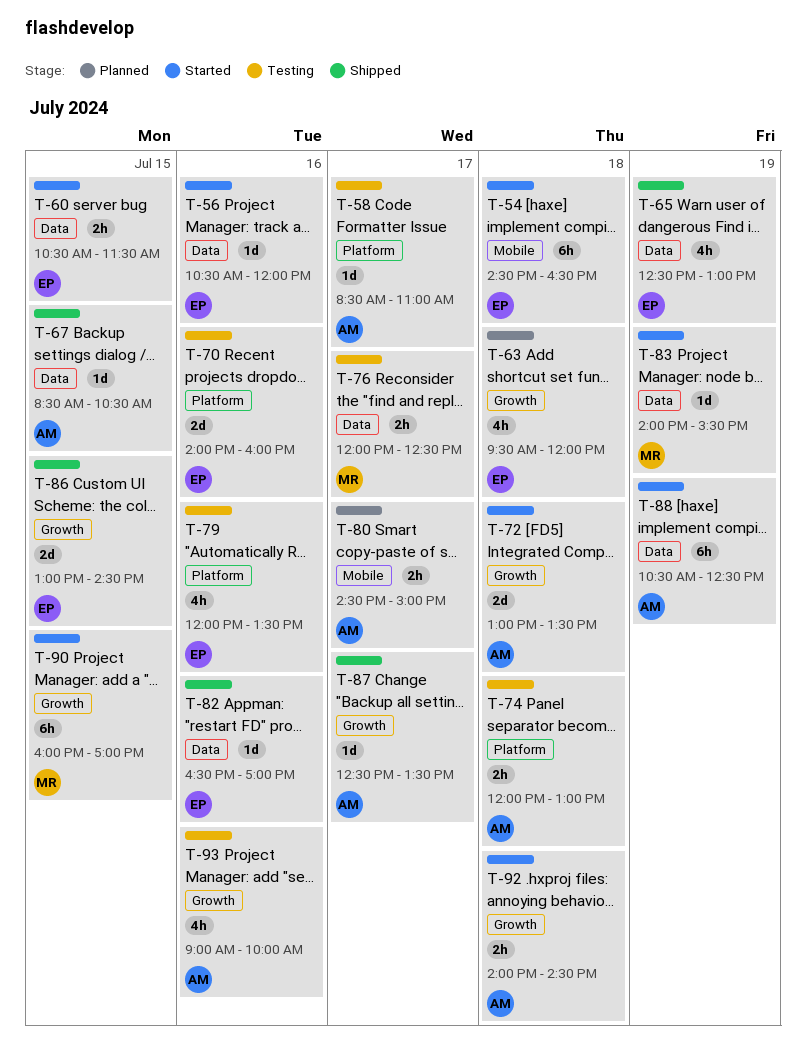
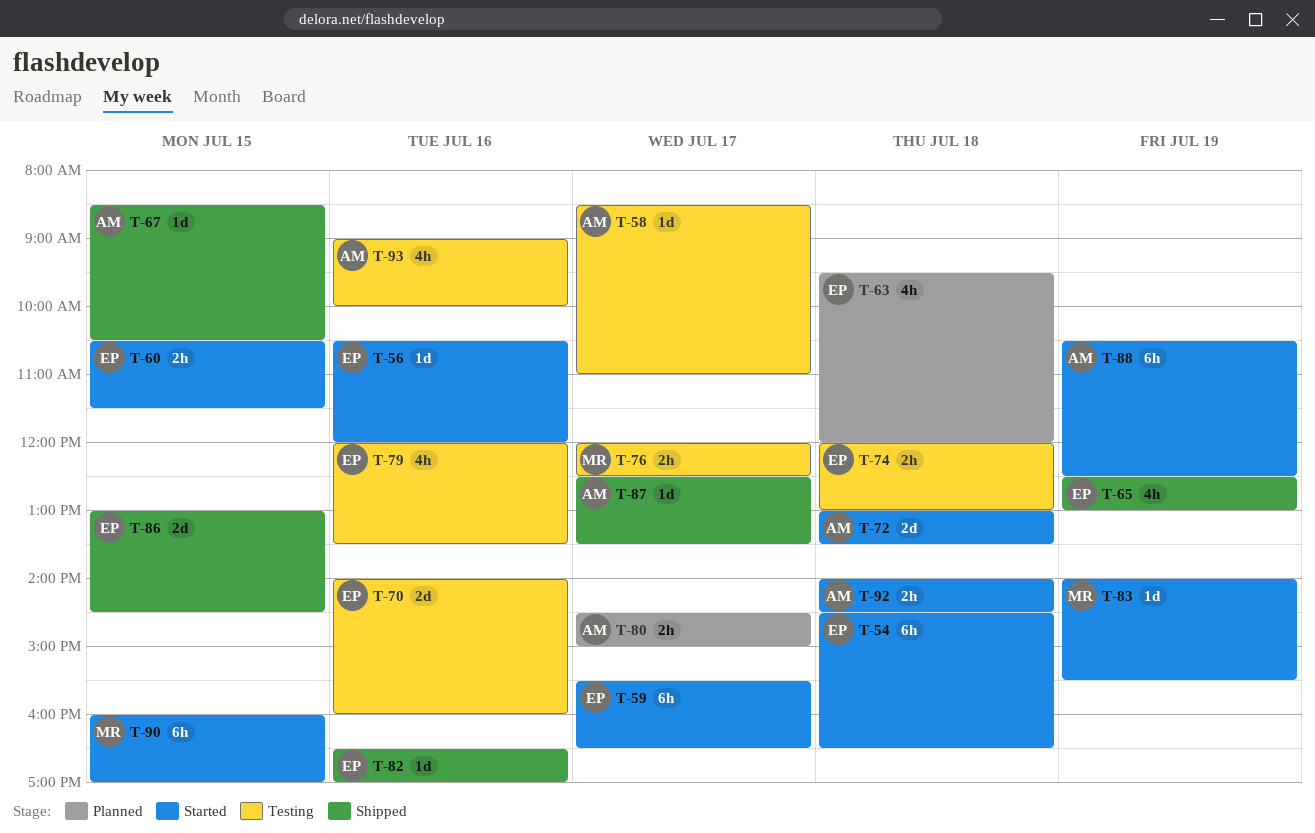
T-59: none -> present
T-74, owner: AM -> EP

